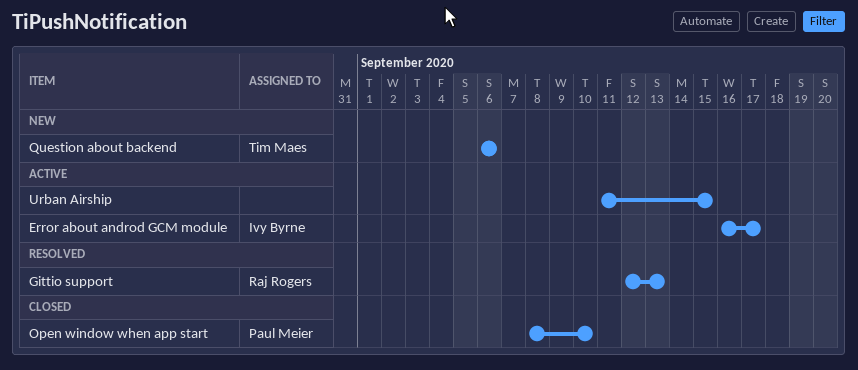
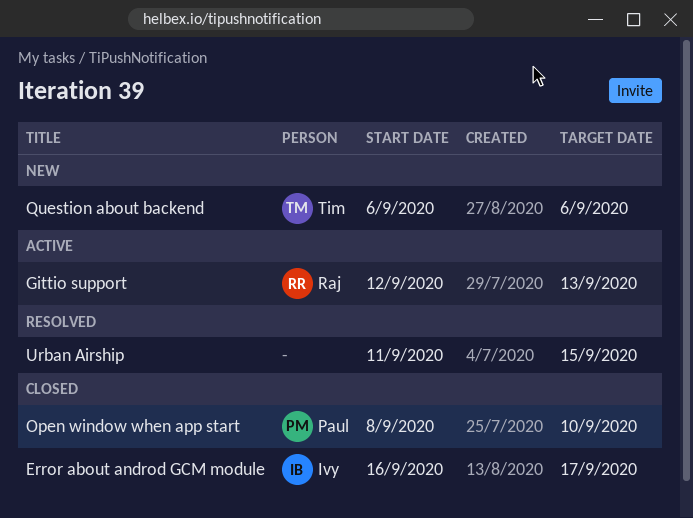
Error about androd GCM module, status: Active -> Closed
Gittio support, status: Resolved -> Active
Urban Airship, status: Active -> Resolved

